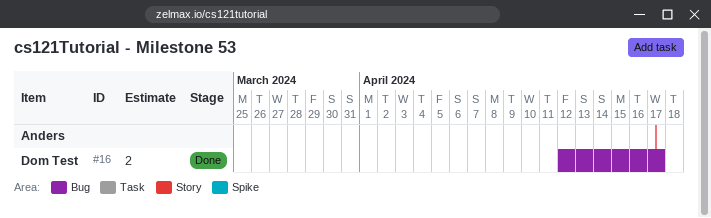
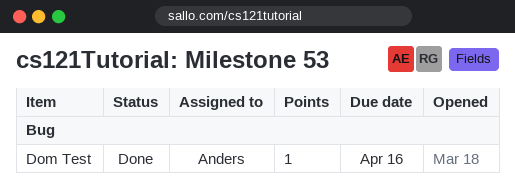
Dom Test, estimate: 2 -> 1
Dom Test, due: Apr 17 -> Apr 16

